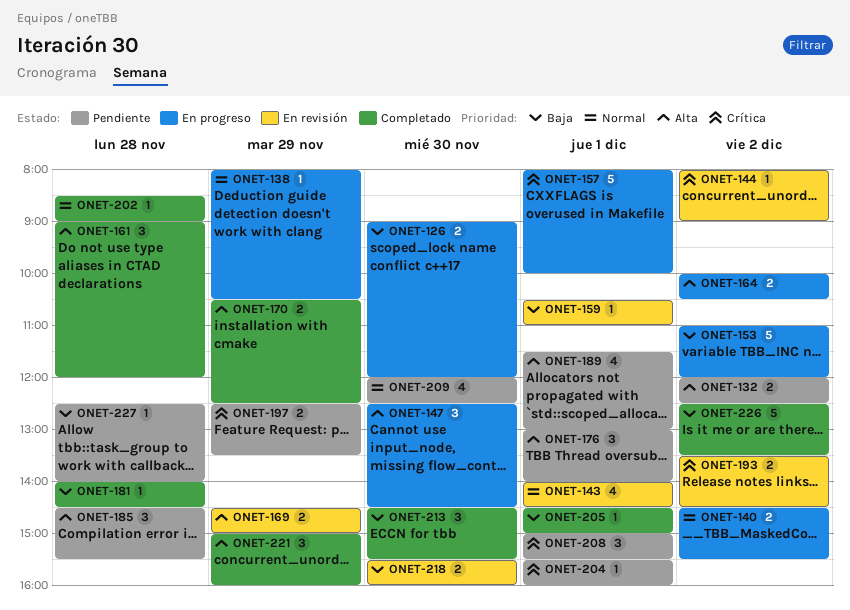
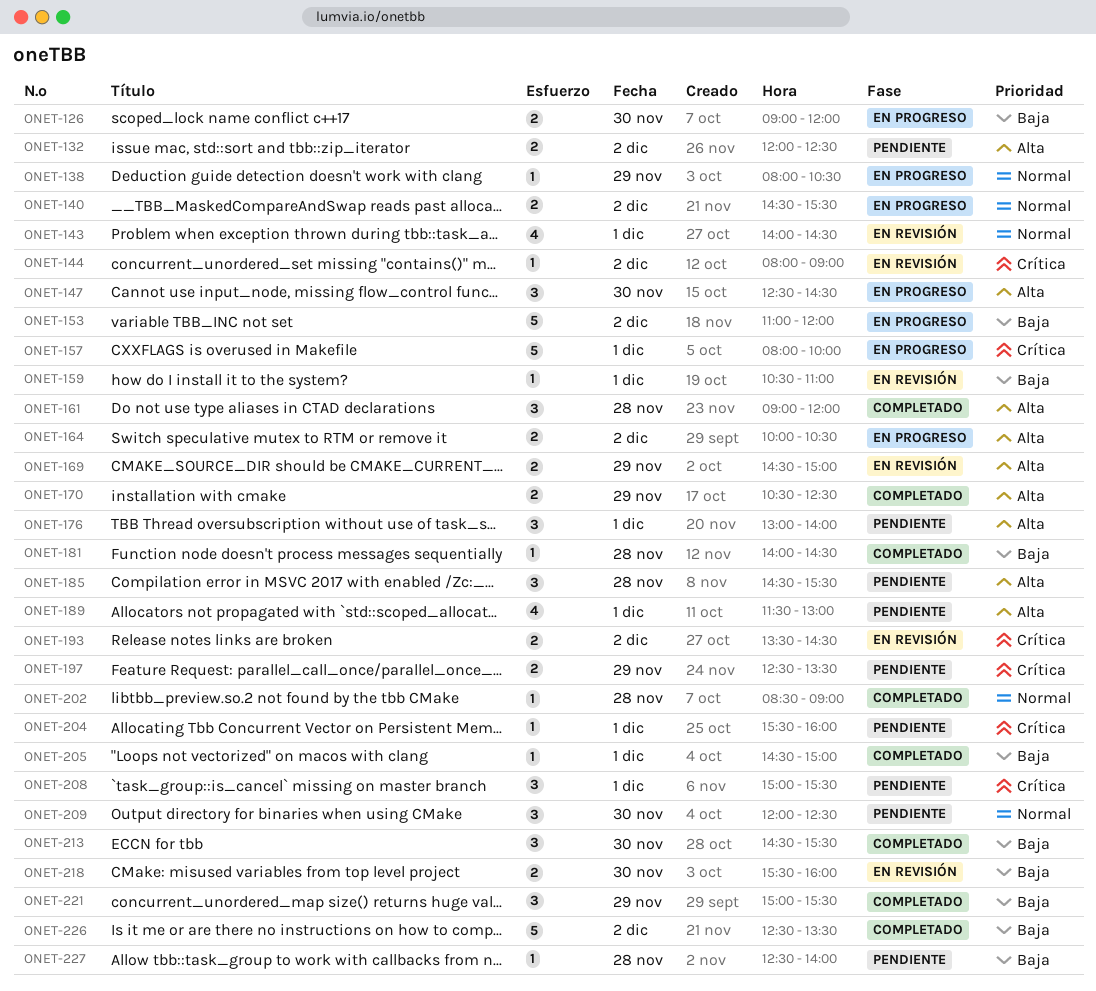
ONET-209, estimate: 4 -> 3
ONET-221, priority: Alta -> Baja
ONET-221, ends: 16:00 -> 15:30

